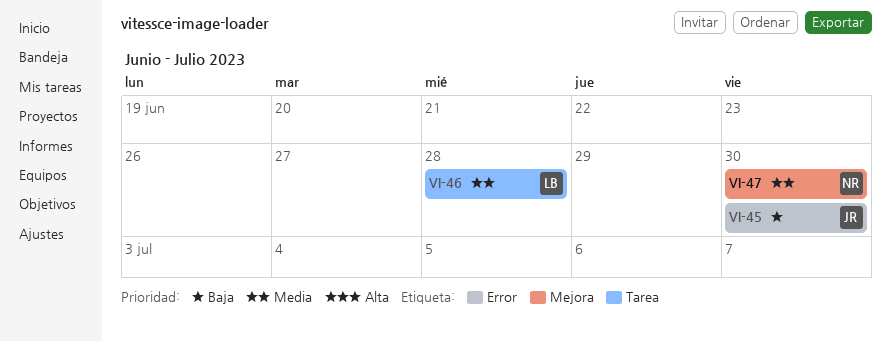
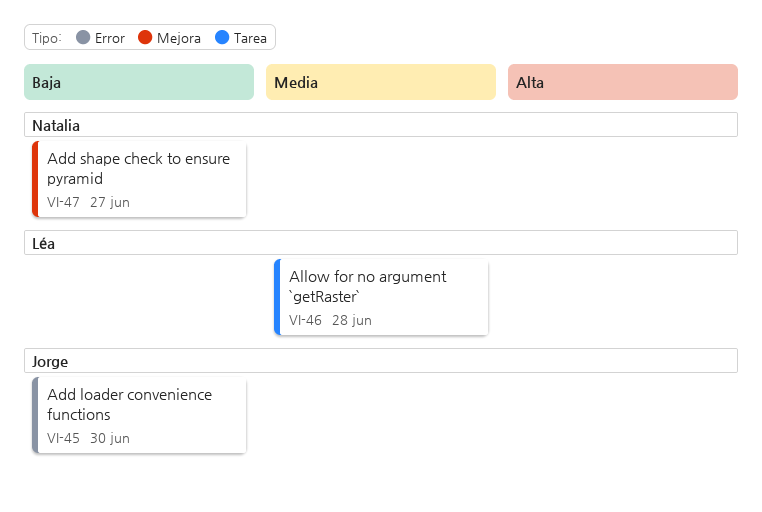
VI-47, priority: Media -> Baja
VI-47, due: Jun 30 -> Jun 27

